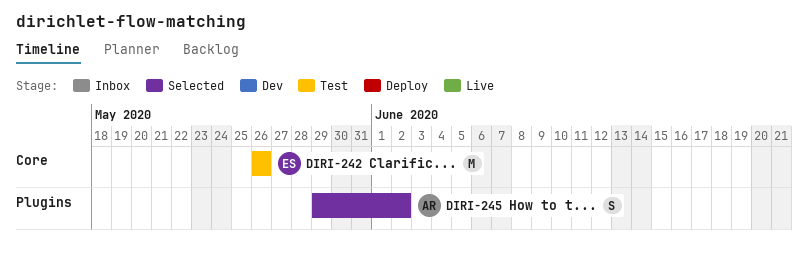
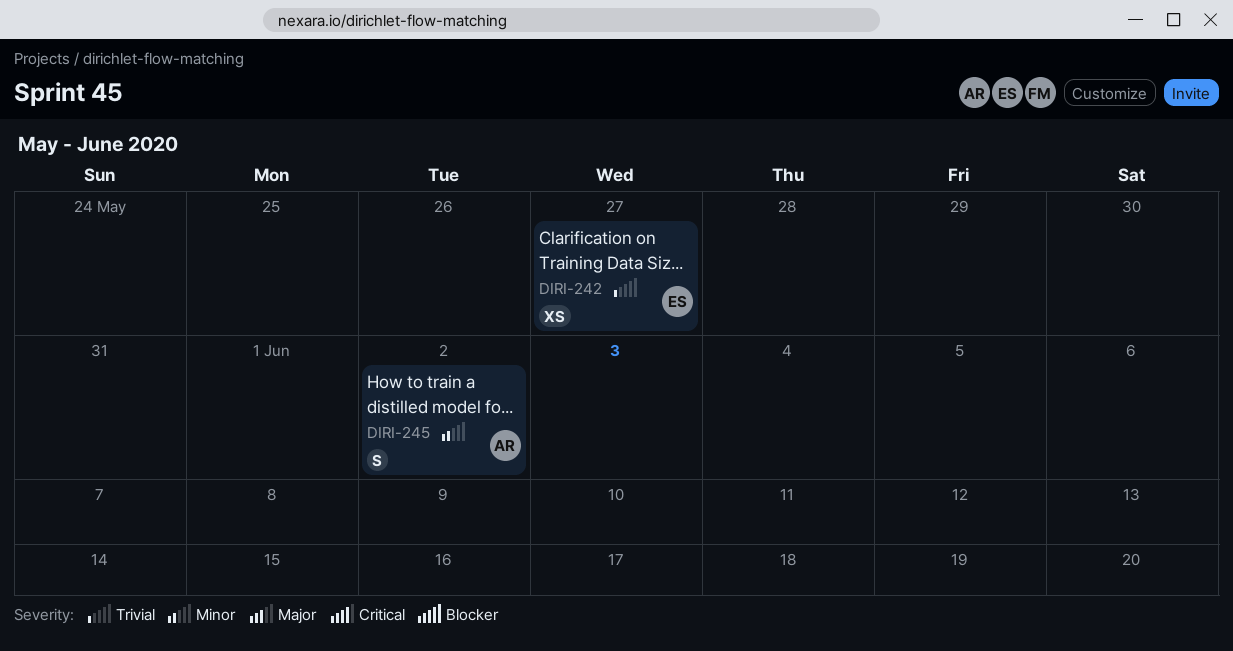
DIRI-242, estimate: M -> XS
DIRI-242, due: May 26 -> May 27

